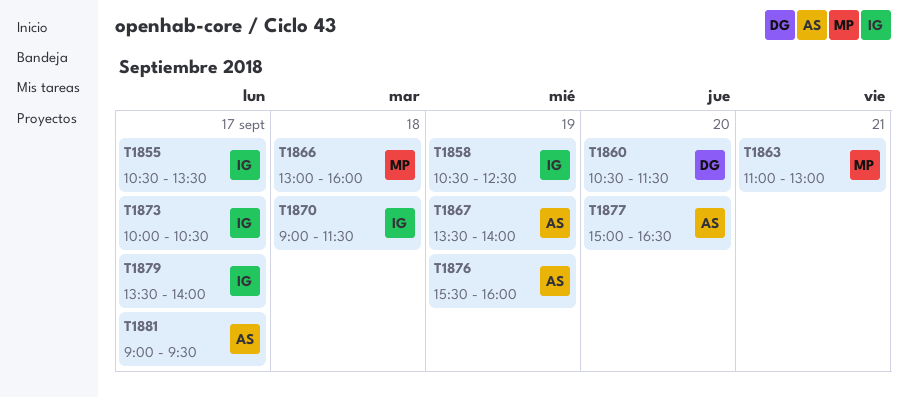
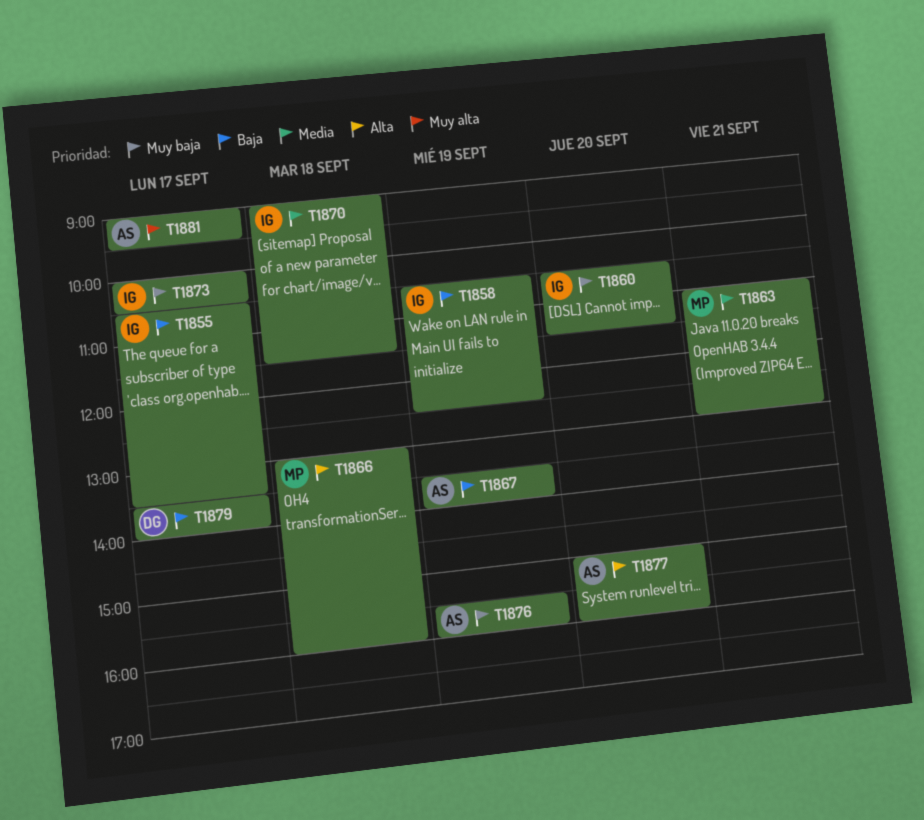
T1860, owner: DG -> IG
T1877, ends: 16:30 -> 16:00
T1879, owner: IG -> DG

